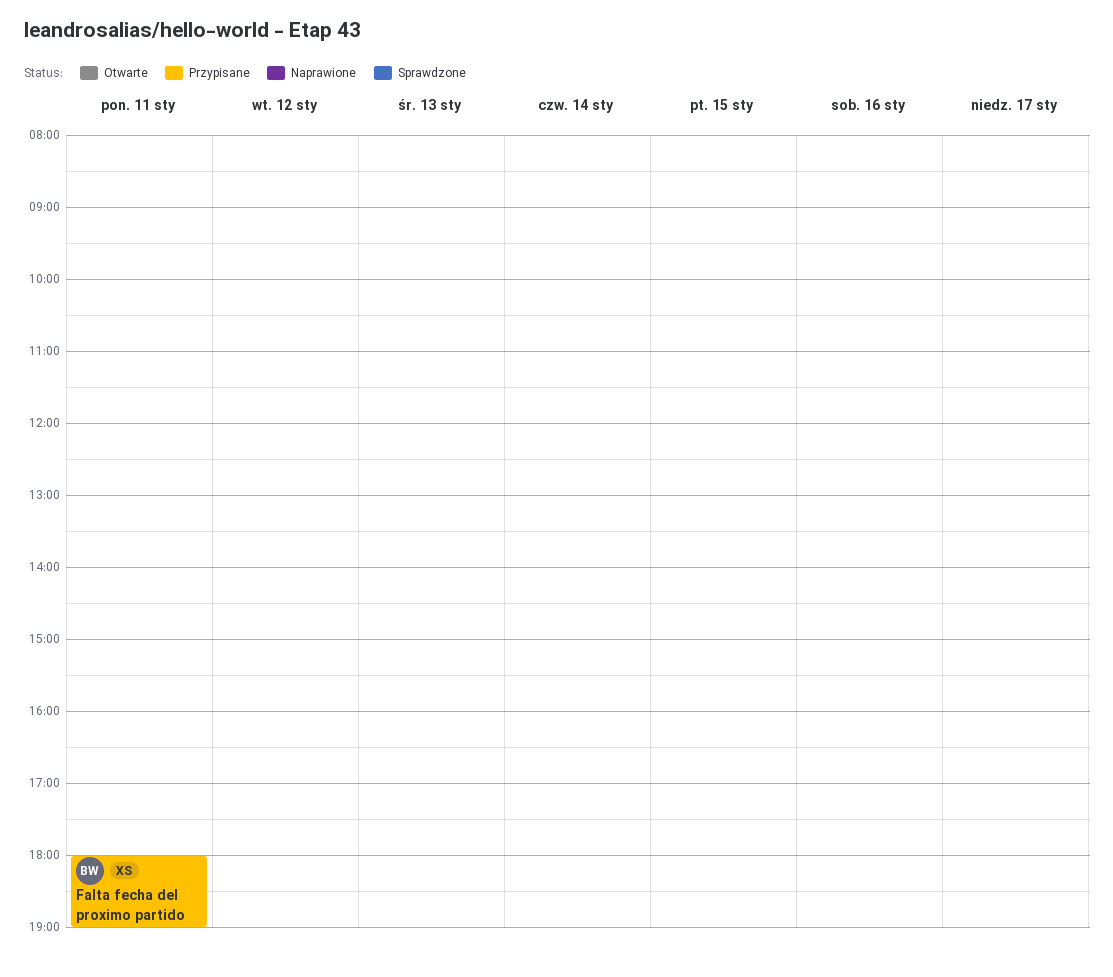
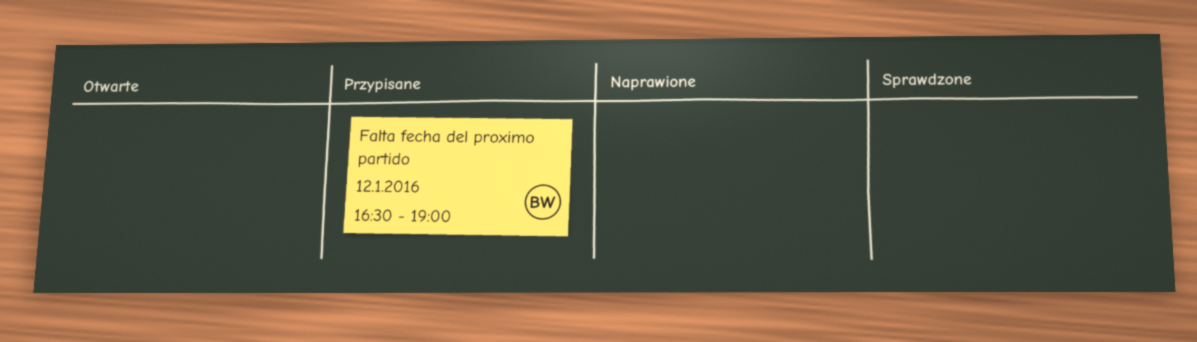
Falta fecha del proximo partido, day: Jan 11 -> Jan 12
Falta fecha del proximo partido, begins: 18:00 -> 16:30

